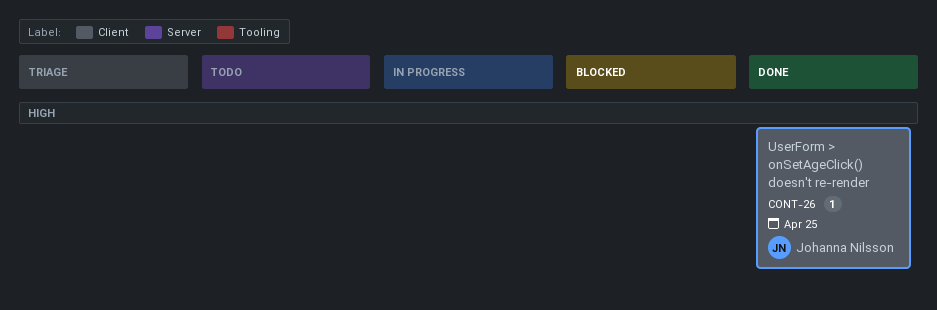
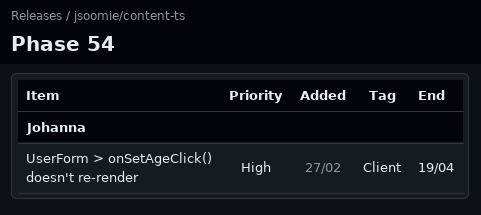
UserForm > onSetAgeClick() doesn't re-render, due: Apr 25 -> Apr 19

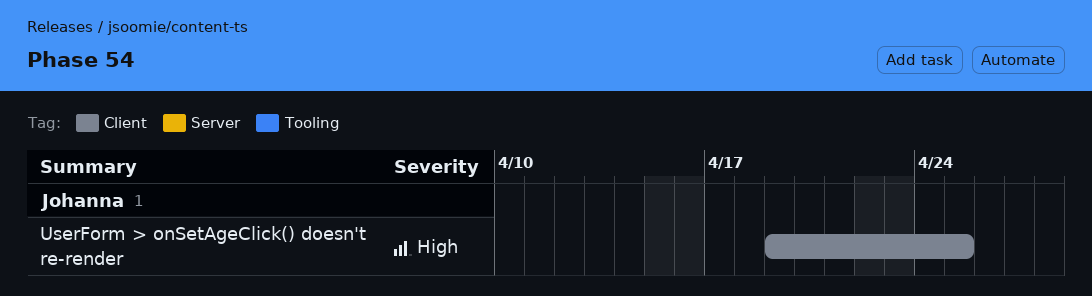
UserForm > onSetAgeClick() doesn't re-render, due: Apr 19 -> Apr 25

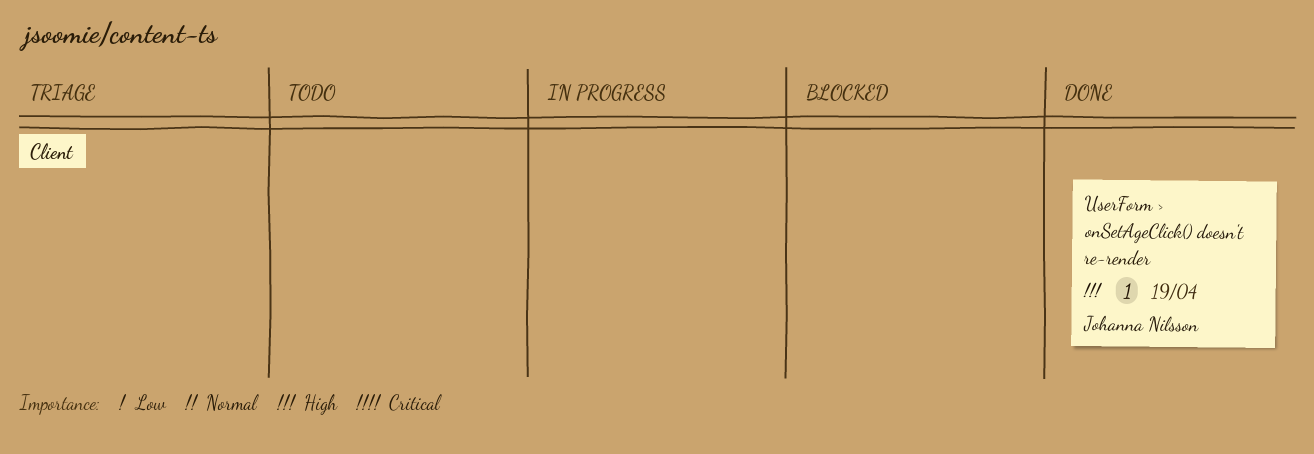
UserForm > onSetAgeClick() doesn't re-render, due: Apr 25 -> Apr 19

